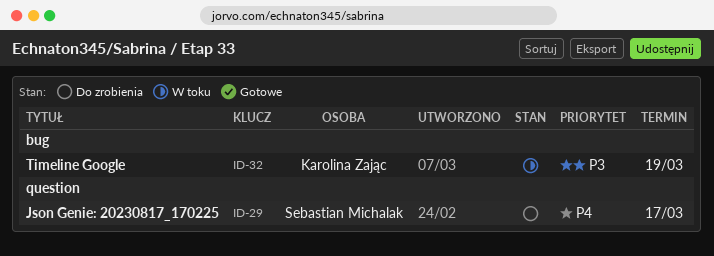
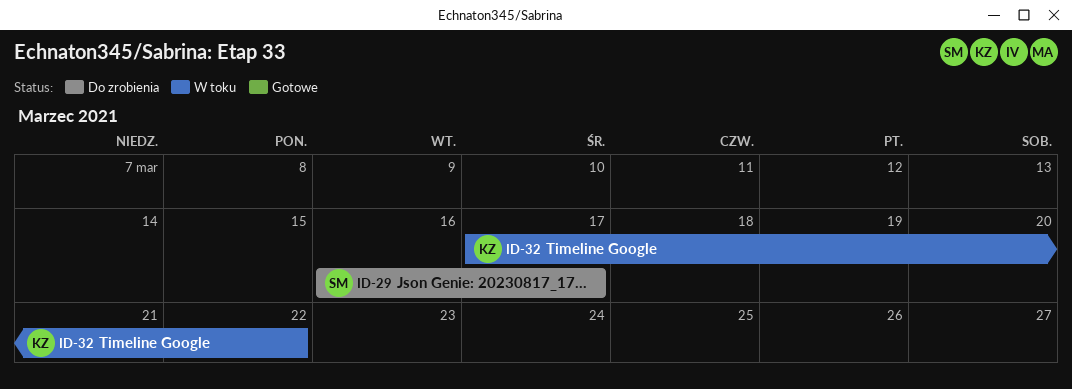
ID-32, due: Mar 19 -> Mar 22

